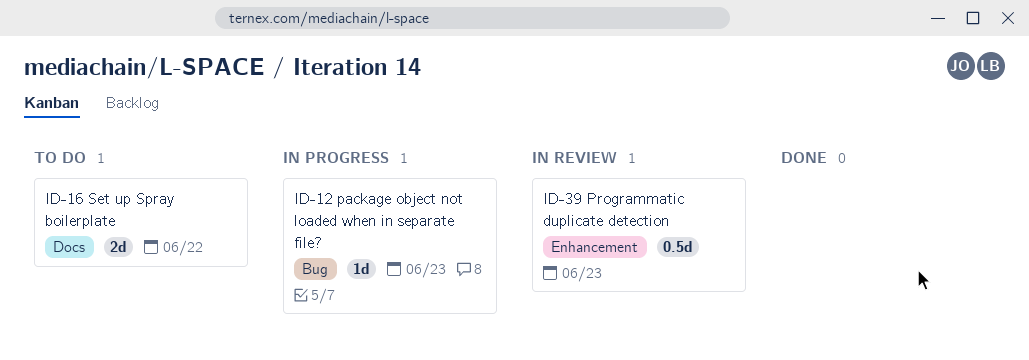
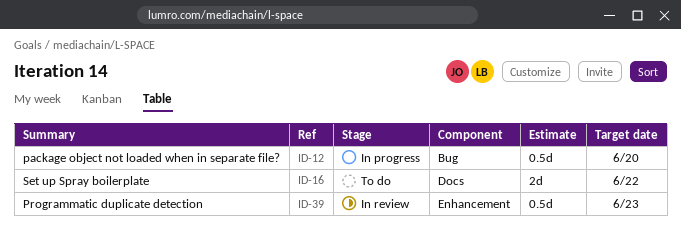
ID-12, estimate: 1d -> 0.5d
ID-12, due: Jun 23 -> Jun 20

